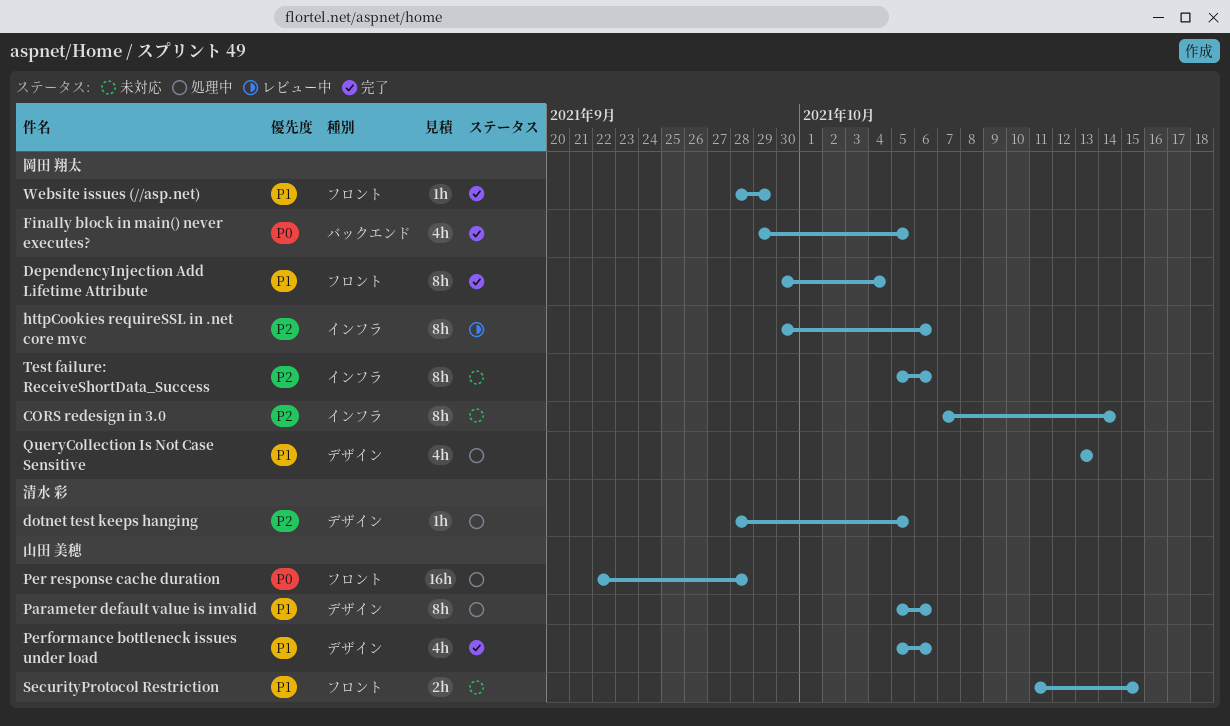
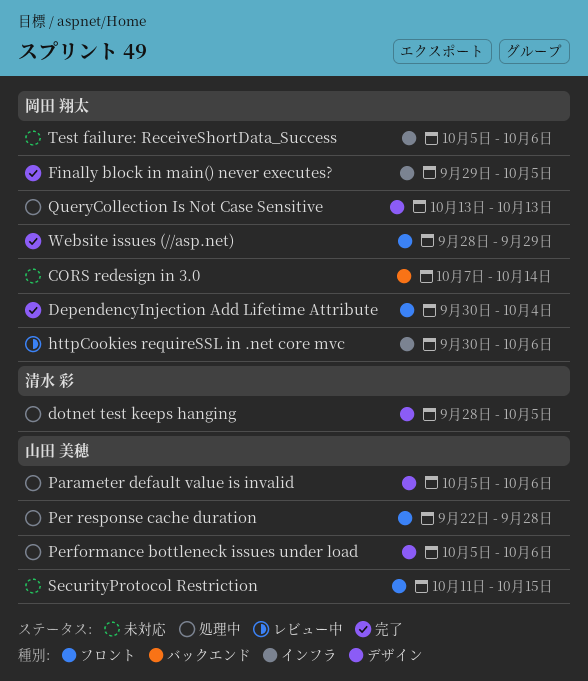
CORS redesign in 3.0, label: インフラ -> バックエンド
Finally block in main() never executes?, label: バックエンド -> インフラ
Performance bottleneck issues under load, status: 完了 -> 処理中

